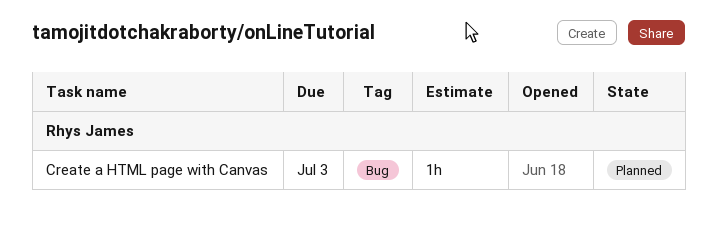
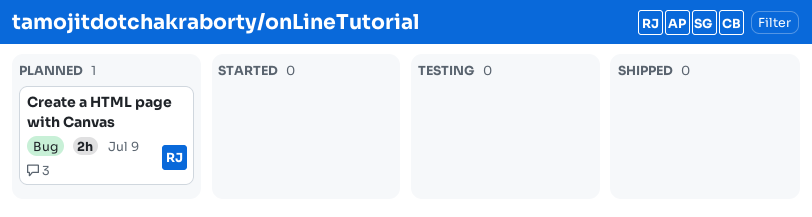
Create a HTML page with Canvas, estimate: 1h -> 2h
Create a HTML page with Canvas, due: Jul 3 -> Jul 9

